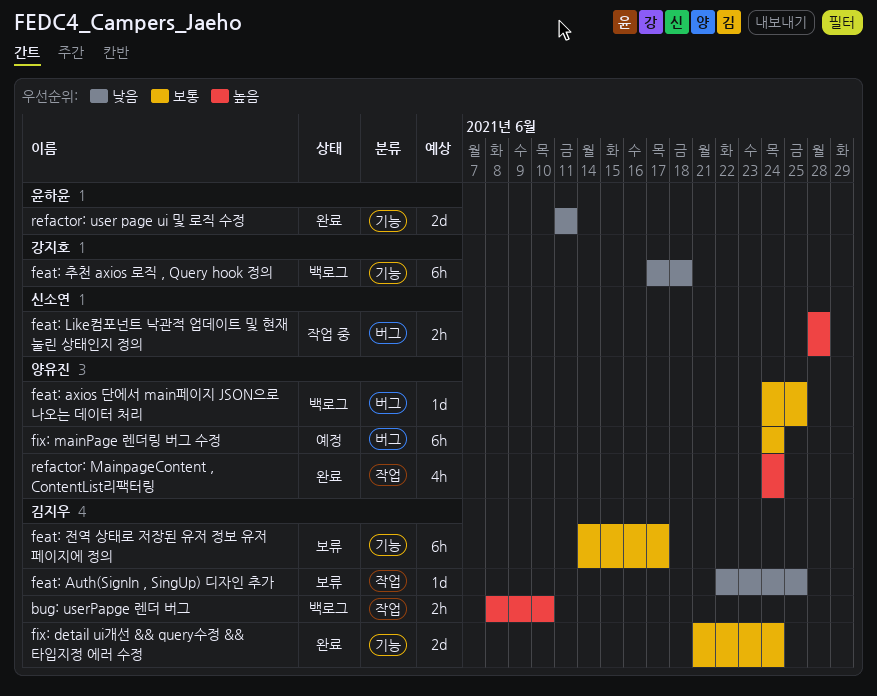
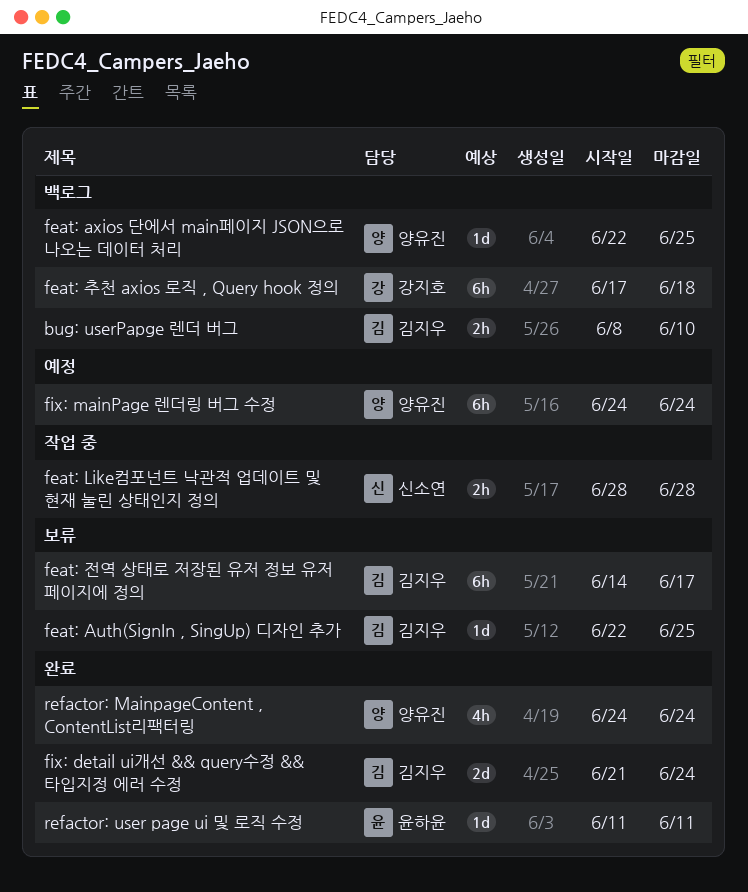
feat: axios 단에서 main페이지 JSON으로 나오는 데이터 처리, start: Jun 24 -> Jun 22
refactor: user page ui 및 로직 수정, estimate: 2d -> 1d

